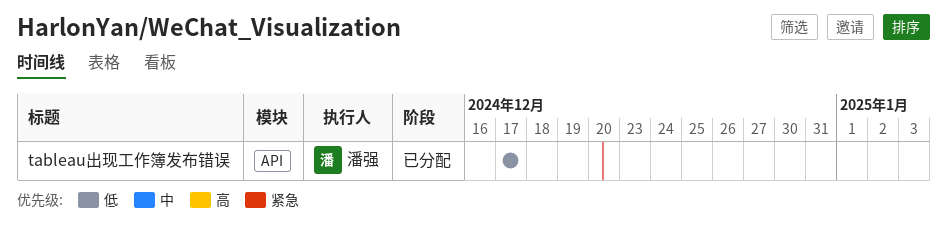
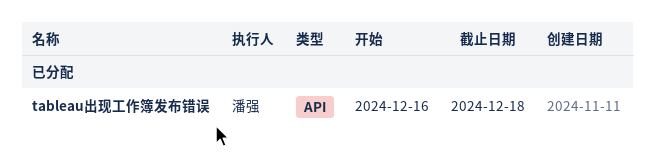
tableau出现工作簿发布错误, start: Dec 17 -> Dec 16
tableau出现工作簿发布错误, due: Dec 17 -> Dec 18

